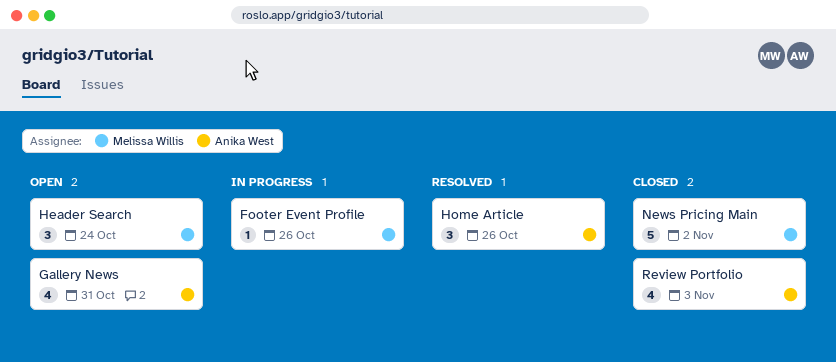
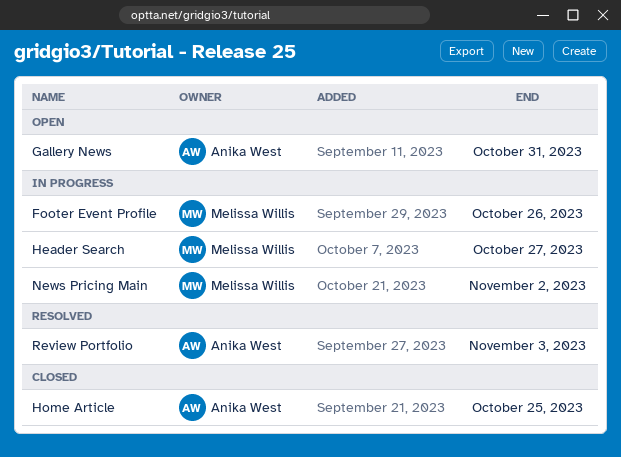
Header Search, status: Open -> In progress
Header Search, due: Oct 24 -> Oct 27
Home Article, status: Resolved -> Closed
Home Article, due: Oct 26 -> Oct 25
News Pricing Main, status: Closed -> In progress
Review Portfolio, status: Closed -> Resolved

